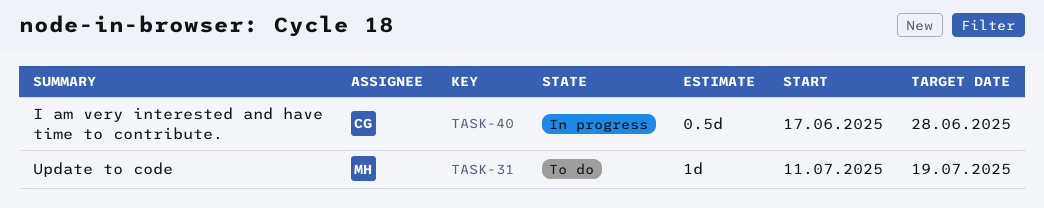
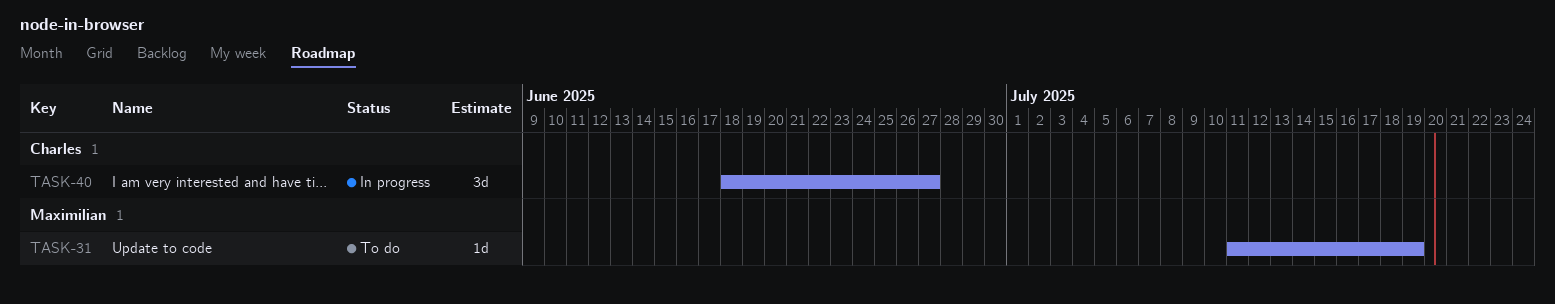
TASK-40, estimate: 0.5d -> 3d
TASK-40, start: Jun 17 -> Jun 18
TASK-40, due: Jun 28 -> Jun 27

